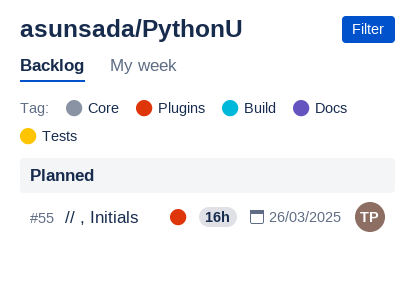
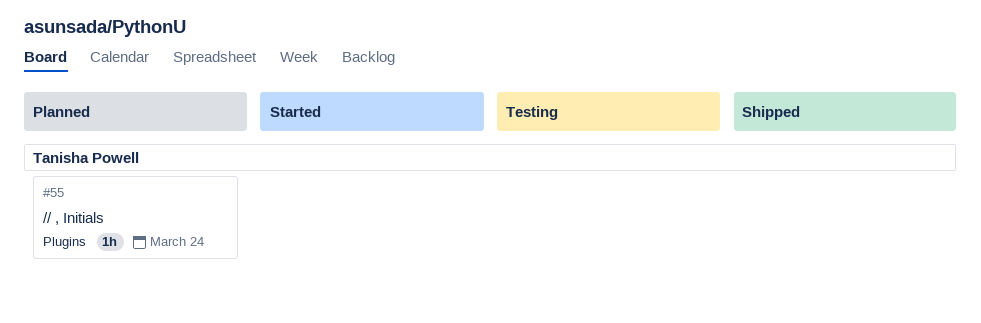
#55, estimate: 16h -> 1h
#55, due: Mar 26 -> Mar 24

